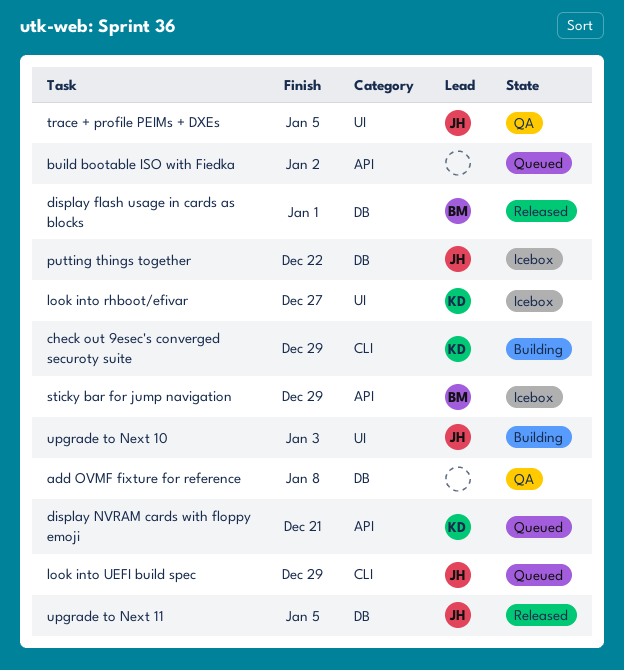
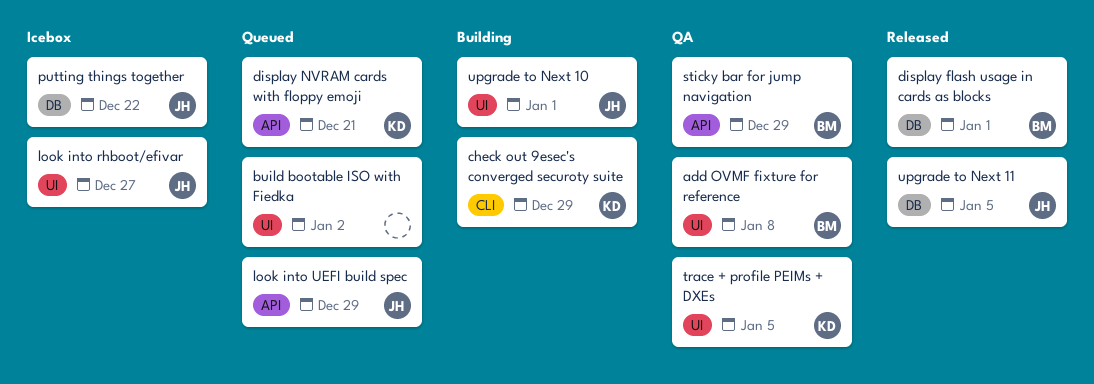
add OVMF fixture for reference, owner: none -> BM
add OVMF fixture for reference, label: DB -> UI
build bootable ISO with Fiedka, label: API -> UI
look into rhboot/efivar, owner: KD -> JH
look into UEFI build spec, label: CLI -> API
sticky bar for jump navigation, status: Icebox -> QA
trace + profile PEIMs + DXEs, owner: JH -> KD
upgrade to Next 10, due: Jan 3 -> Jan 1

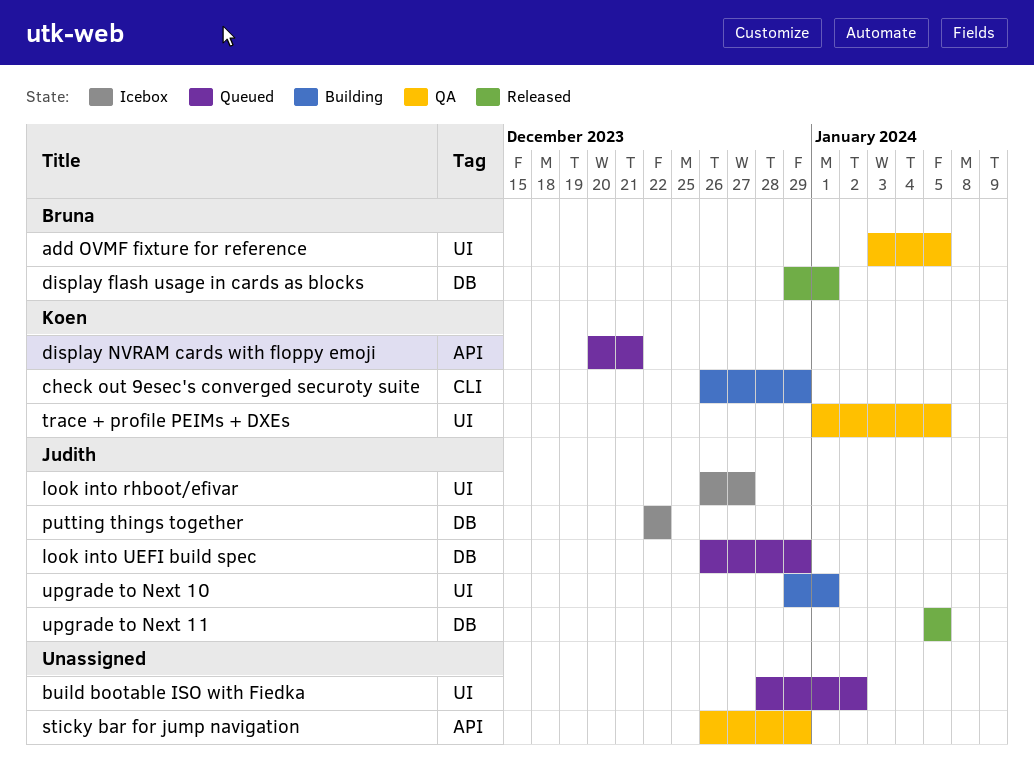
add OVMF fixture for reference, due: Jan 8 -> Jan 5
look into UEFI build spec, label: API -> DB
sticky bar for jump navigation, owner: Bruna -> none

